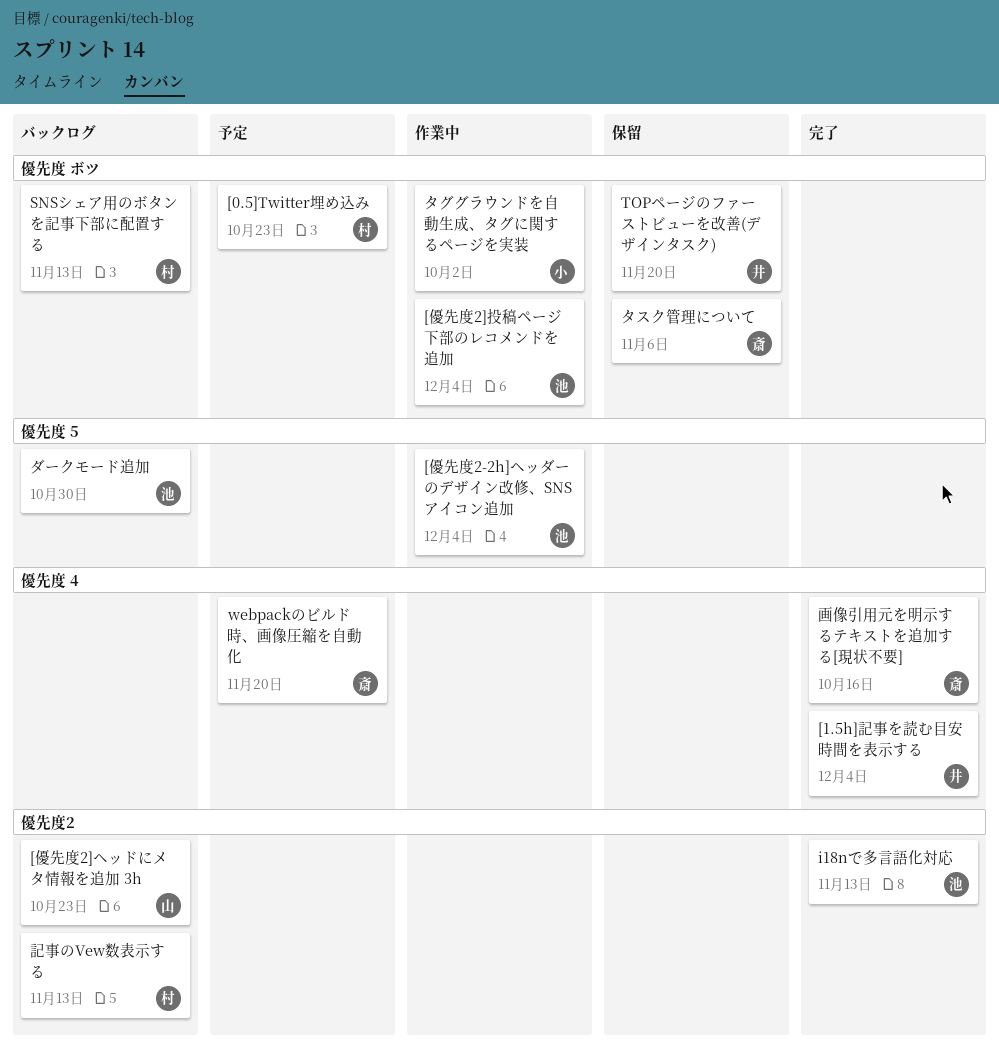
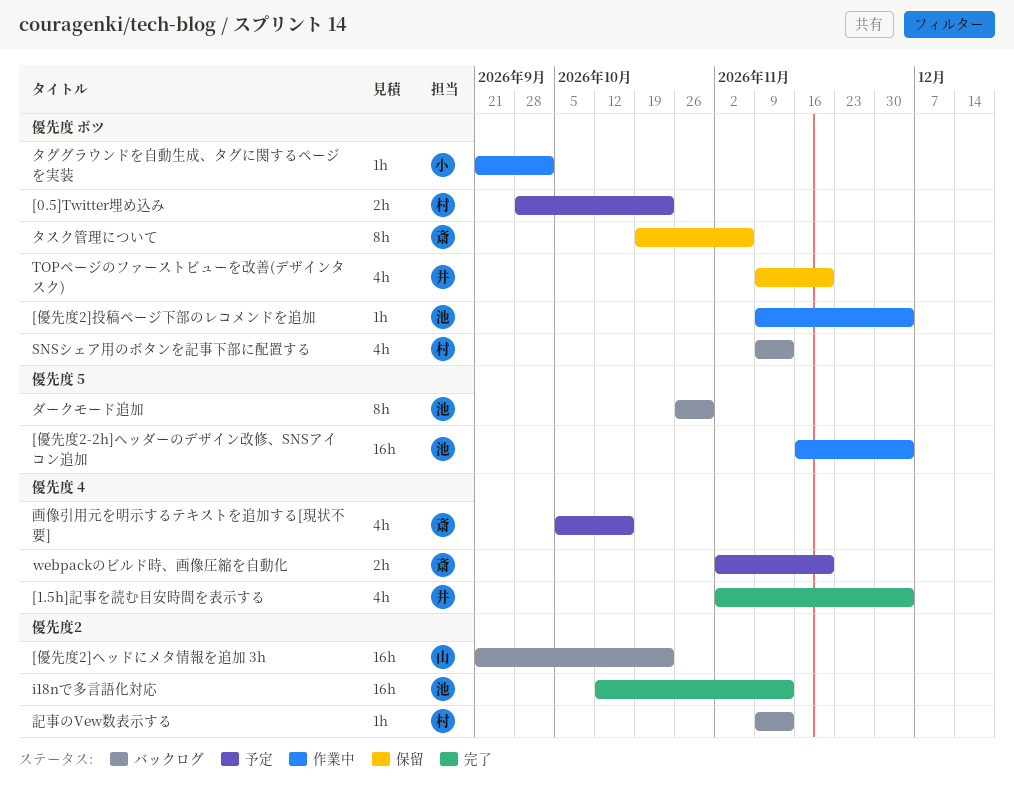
画像引用元を明示するテキストを追加する[現状不要], status: 完了 -> 予定

